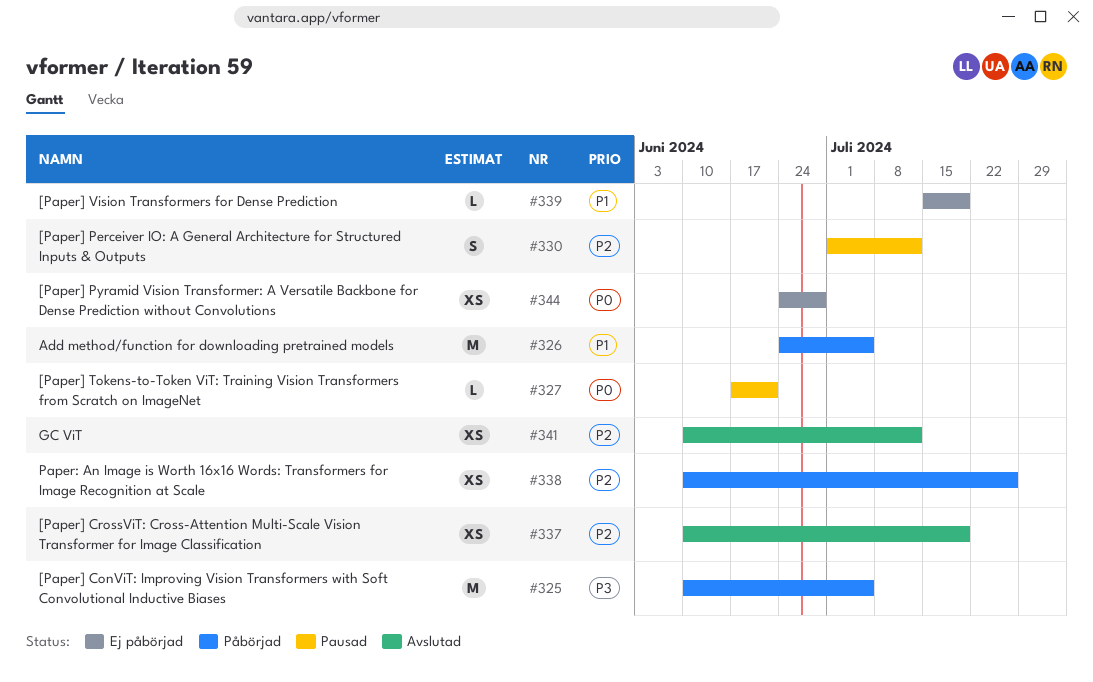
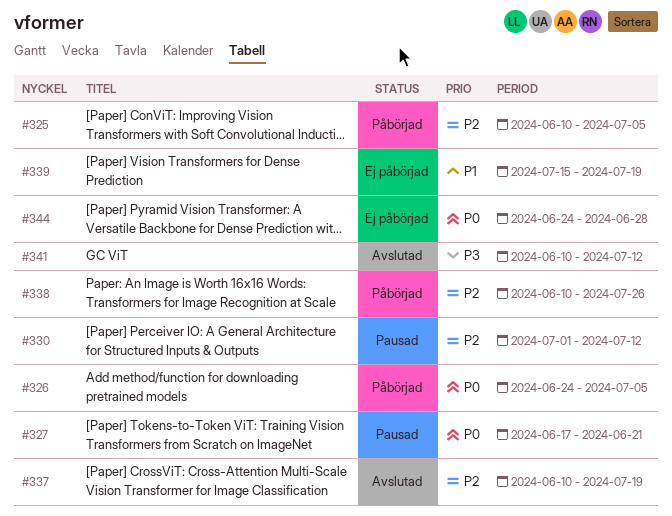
#325, priority: P3 -> P2
#326, priority: P1 -> P0
#341, priority: P2 -> P3

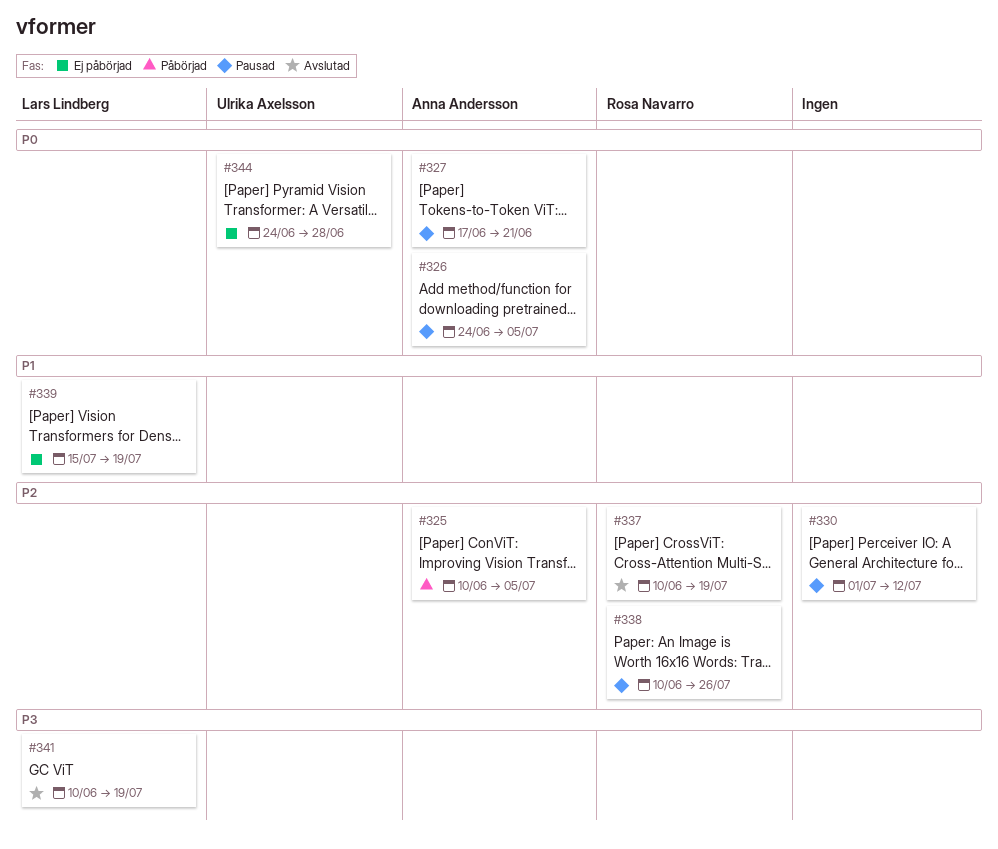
#326, status: Påbörjad -> Pausad
#338, status: Påbörjad -> Pausad
#341, due: Jul 12 -> Jul 19

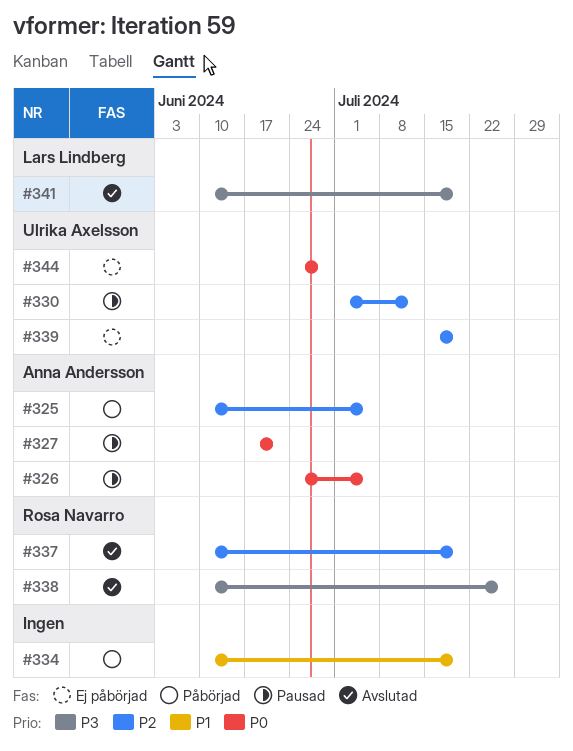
#330, owner: none -> Ulrika Axelsson
#334: none -> present
#338, status: Pausad -> Avslutad
#338, priority: P2 -> P3
#339, owner: Lars Lindberg -> Ulrika Axelsson
#339, priority: P1 -> P2

